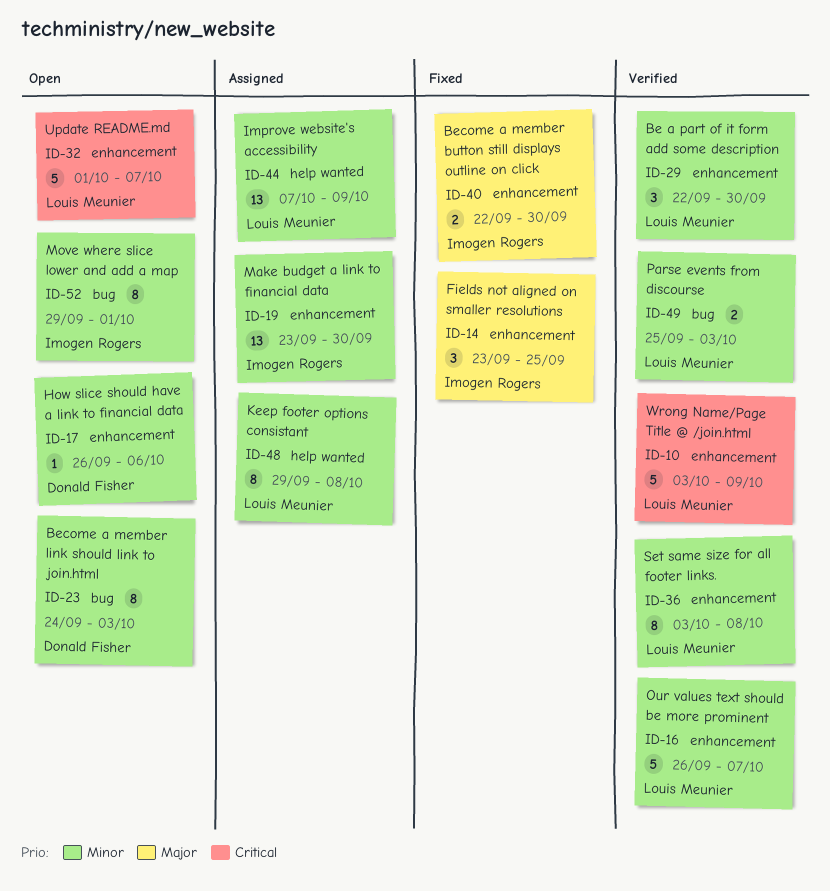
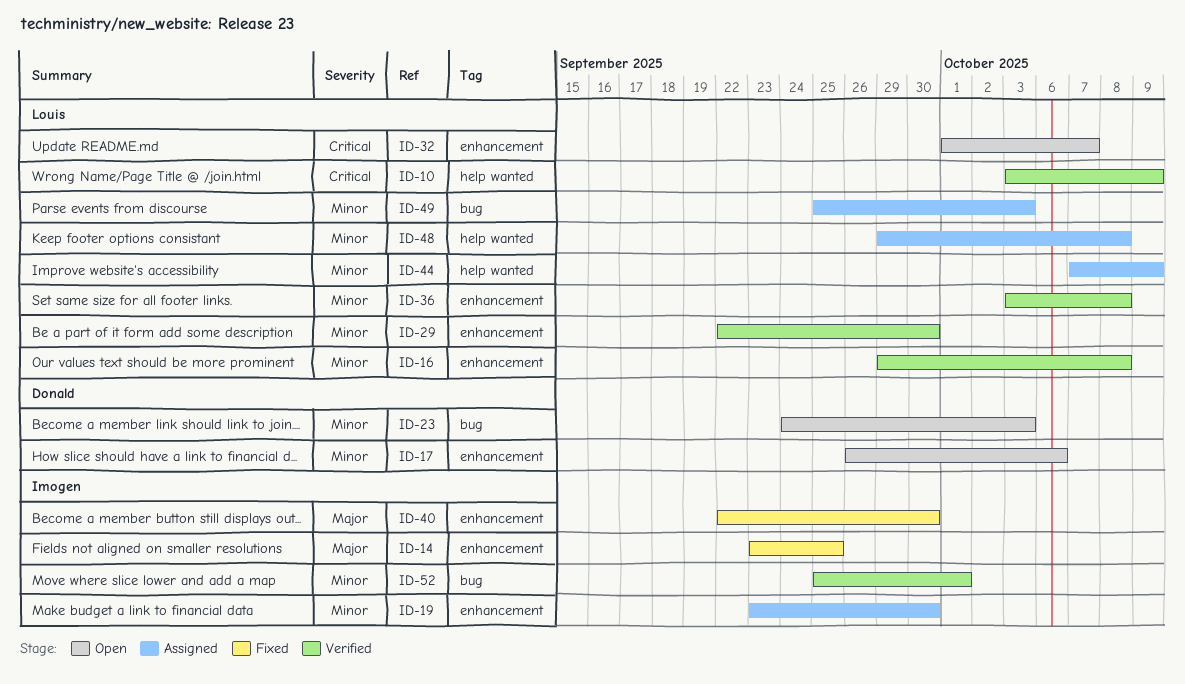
ID-10, label: enhancement -> help wanted
ID-16, start: Sep 26 -> Sep 29
ID-16, due: Oct 7 -> Oct 8
ID-49, status: Verified -> Assigned
ID-52, status: Open -> Verified
ID-52, start: Sep 29 -> Sep 25

